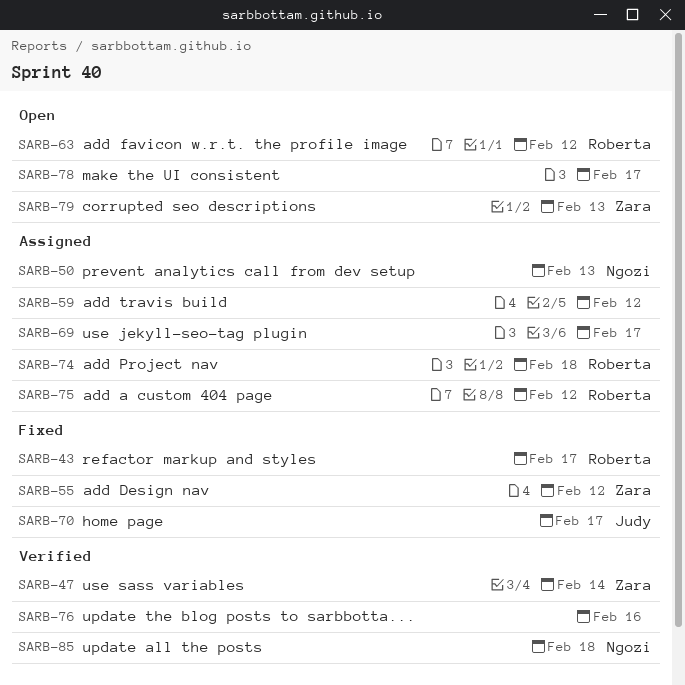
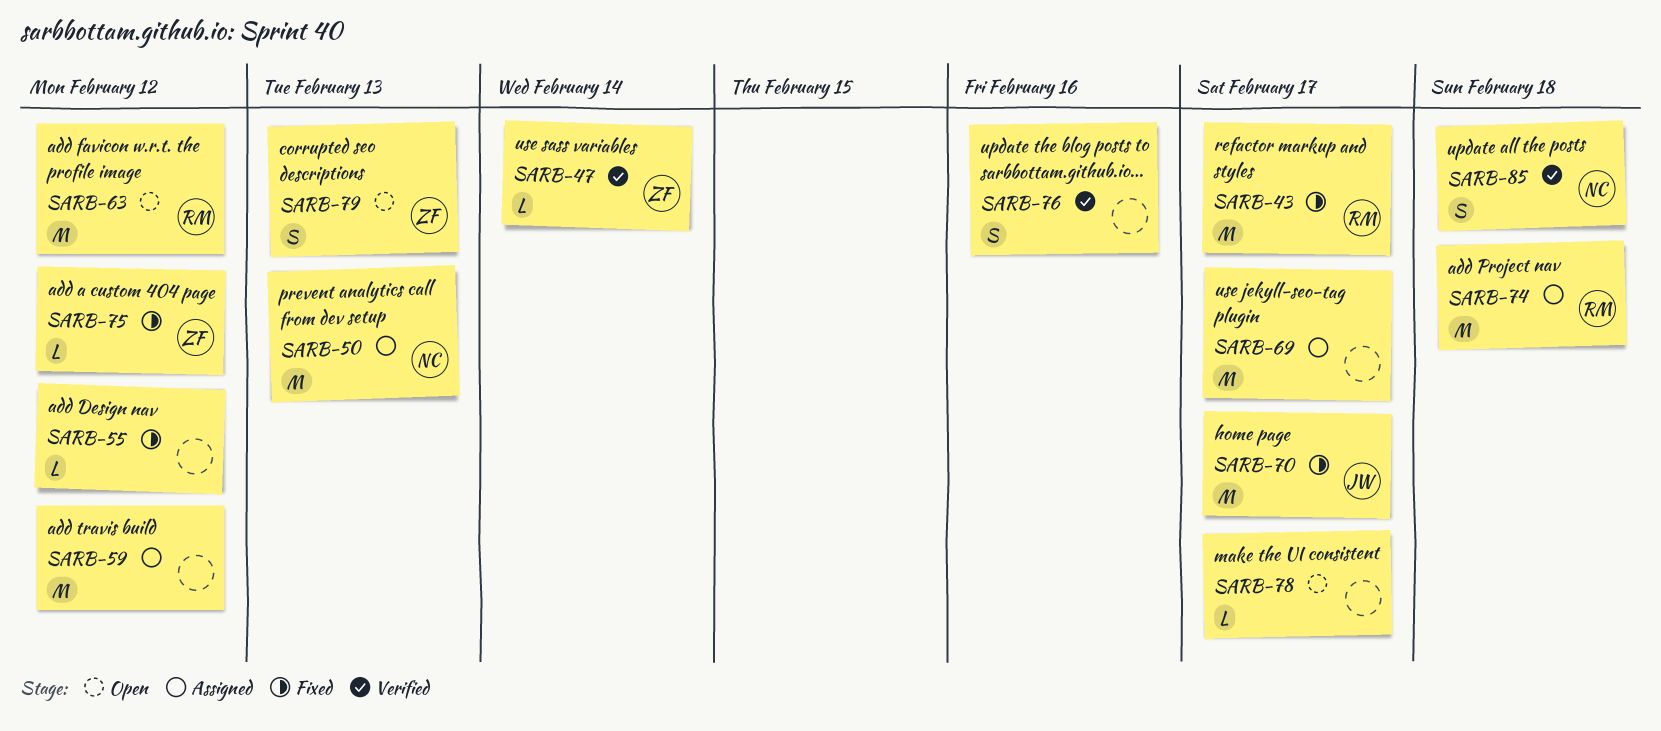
SARB-55, owner: Zara -> none
SARB-75, status: Assigned -> Fixed
SARB-75, owner: Roberta -> Zara

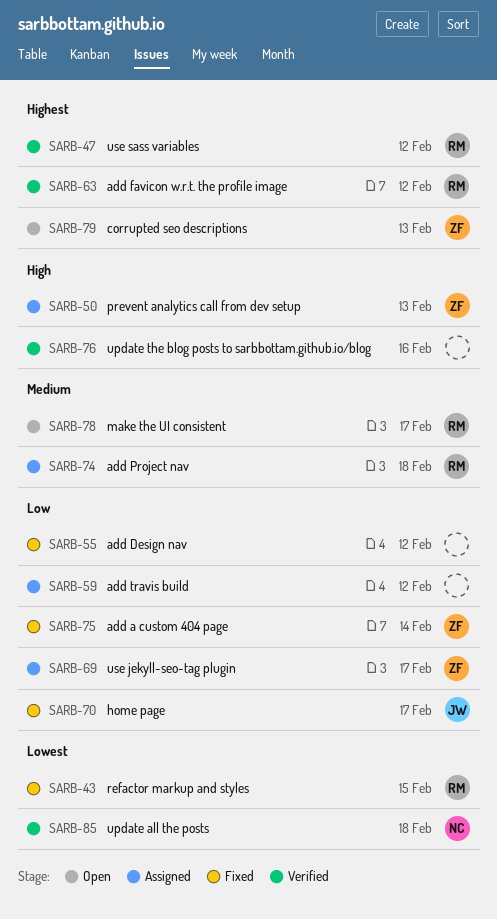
SARB-43, due: Feb 17 -> Feb 15
SARB-47, owner: ZF -> RM
SARB-47, due: Feb 14 -> Feb 12
SARB-50, owner: NC -> ZF
SARB-63, status: Open -> Verified
SARB-69, owner: none -> ZF
SARB-75, due: Feb 12 -> Feb 14
SARB-78, owner: none -> RM

